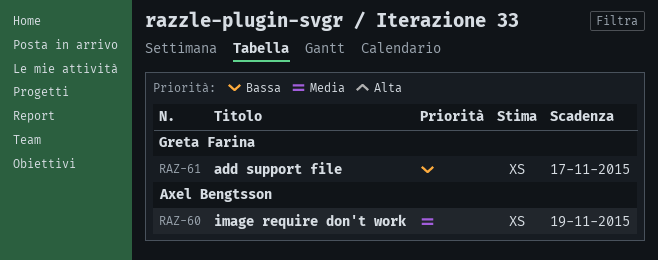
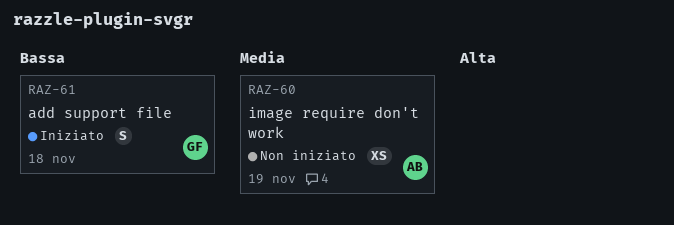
RAZ-61, estimate: XS -> S
RAZ-61, due: Nov 17 -> Nov 18

